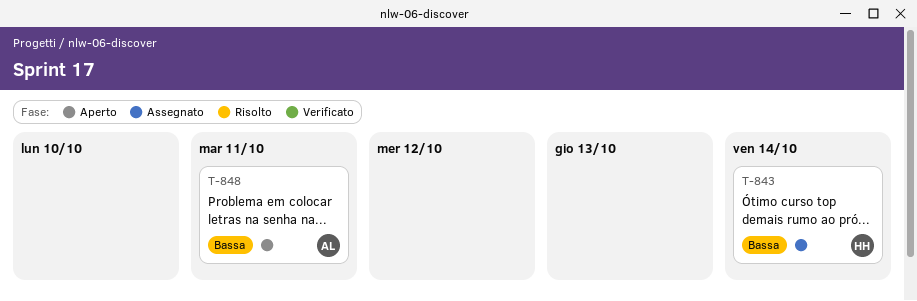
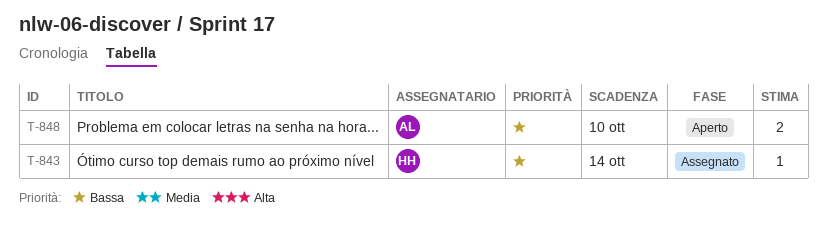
T-848, due: Oct 11 -> Oct 10

